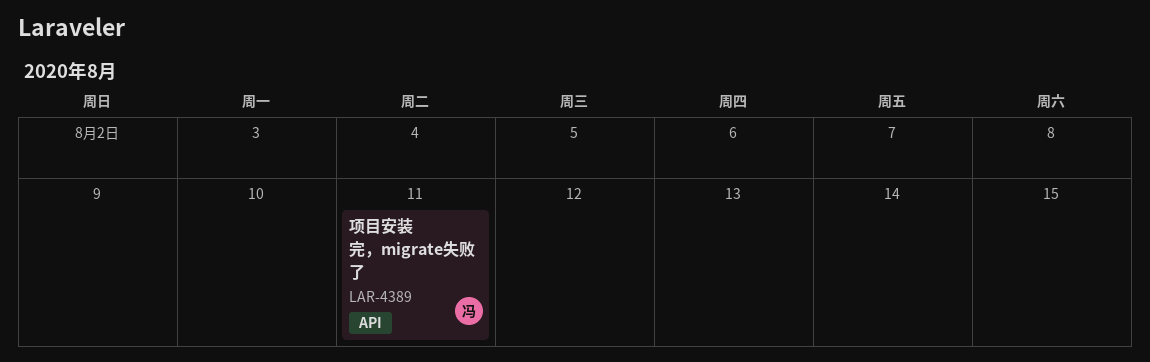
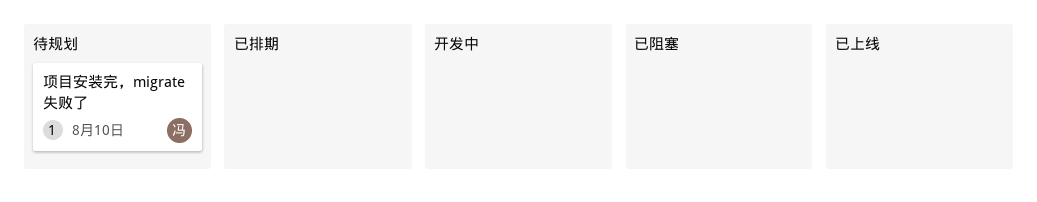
项目安装完，migrate失败了, due: Aug 11 -> Aug 10

